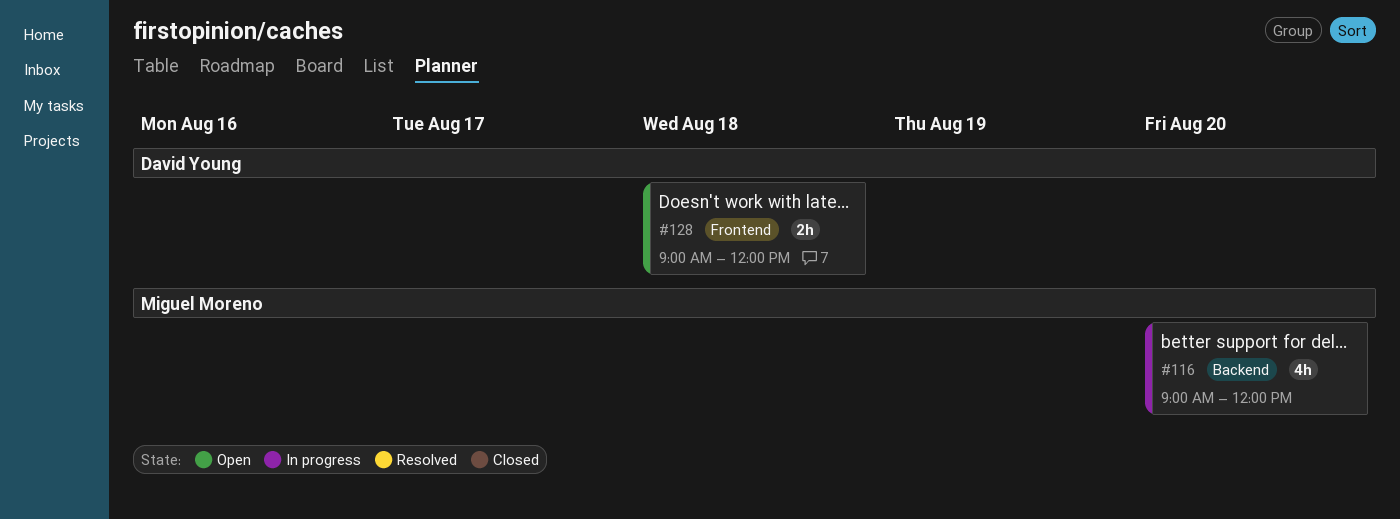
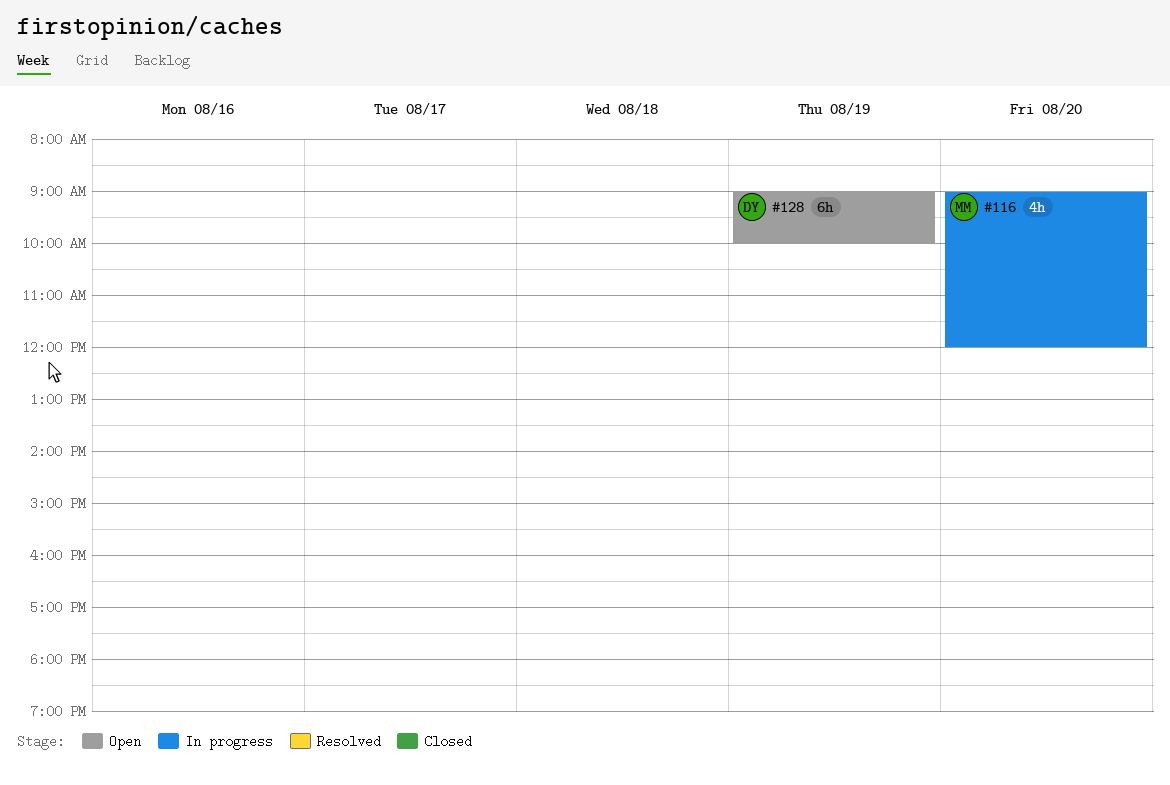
#128, estimate: 2h -> 6h
#128, day: Aug 18 -> Aug 19
#128, ends: 12:00 -> 10:00

